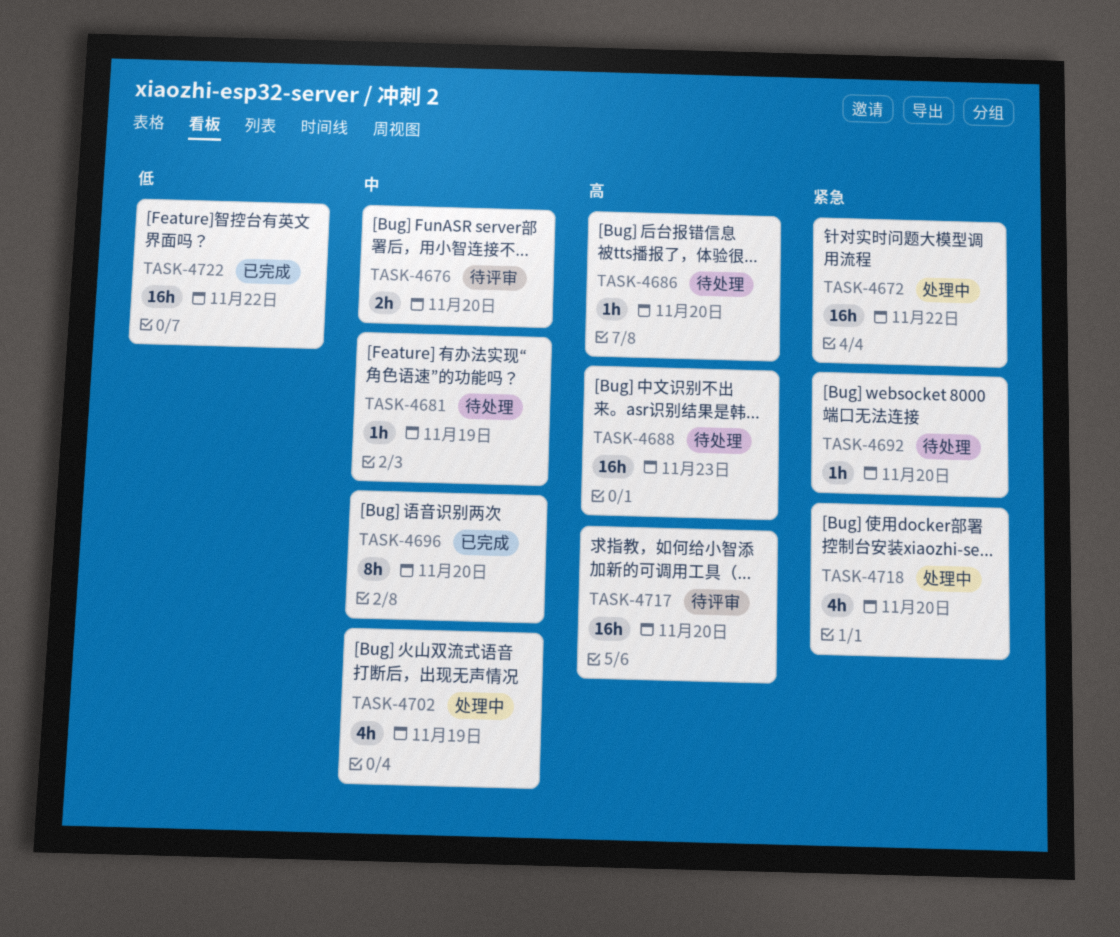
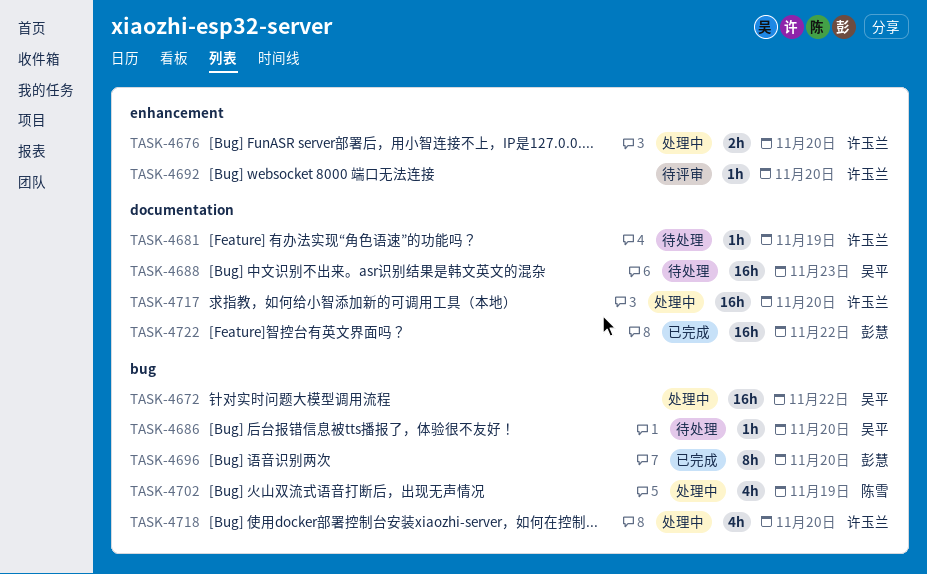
TASK-4676, status: 待评审 -> 处理中
TASK-4692, status: 待处理 -> 待评审
TASK-4717, status: 待评审 -> 处理中

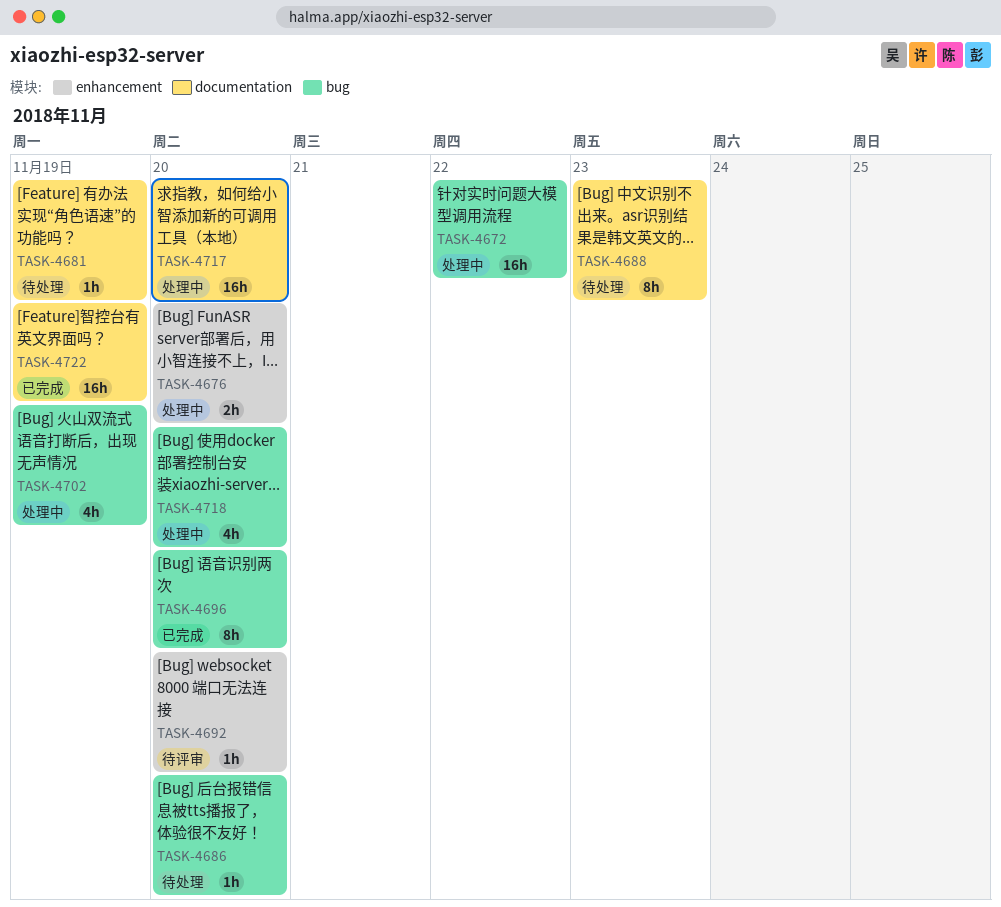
TASK-4688, estimate: 16h -> 8h
TASK-4722, due: Nov 22 -> Nov 19

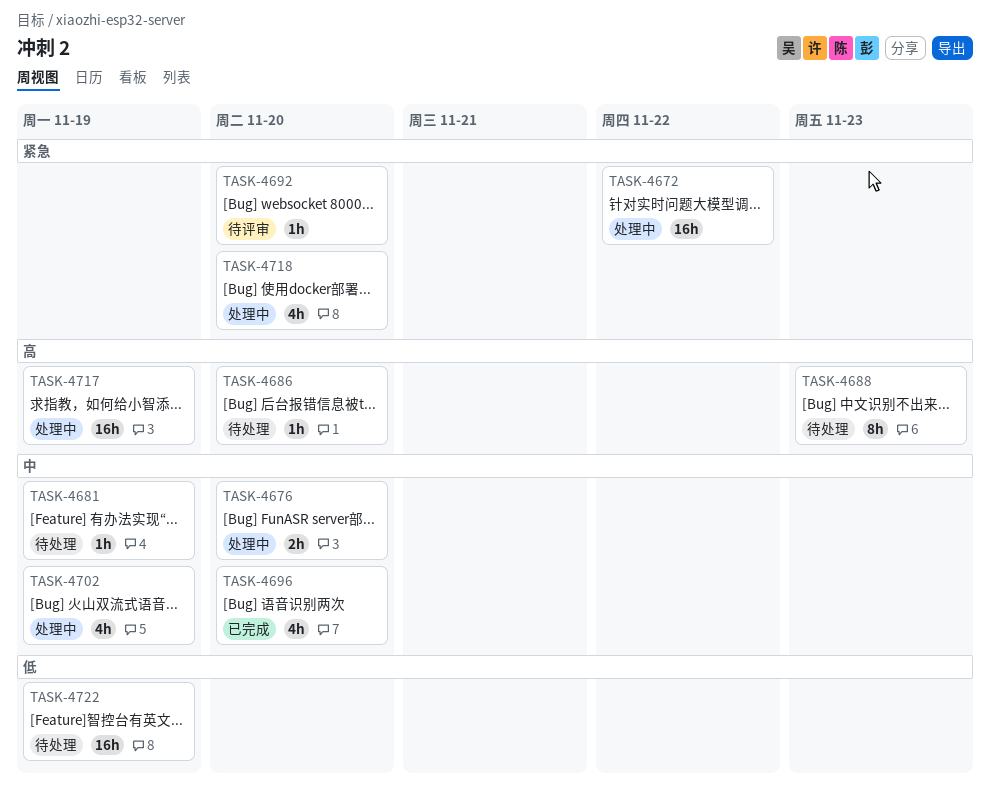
TASK-4696, estimate: 8h -> 4h
TASK-4717, due: Nov 20 -> Nov 19
TASK-4722, status: 已完成 -> 待处理

